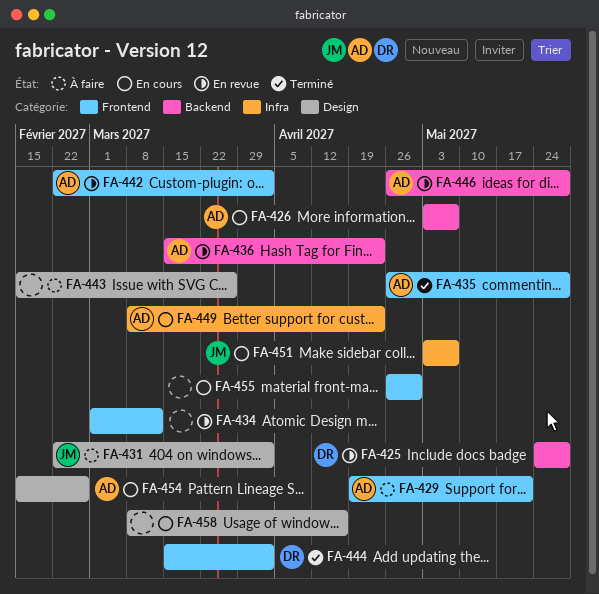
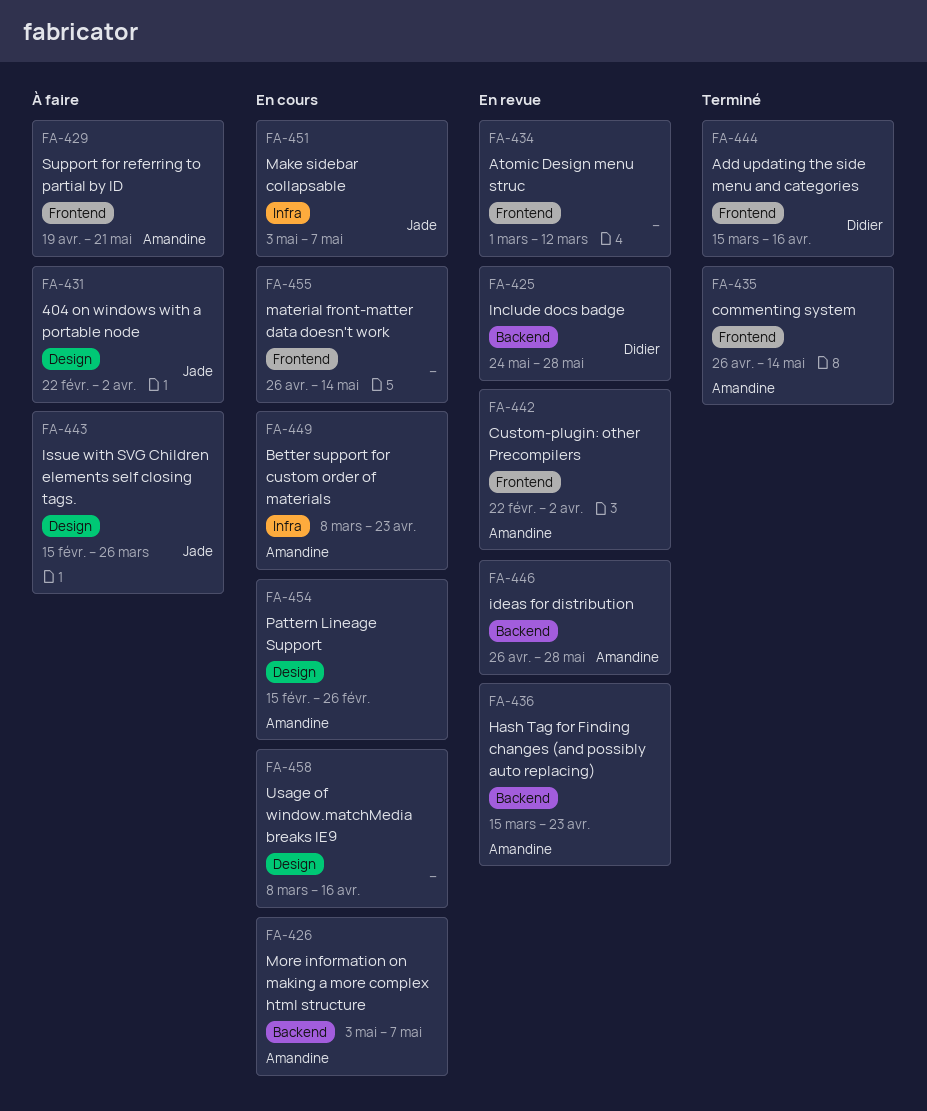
FA-435, due: May 28 -> May 14
FA-443, owner: none -> Jade
FA-444, due: Apr 2 -> Apr 16
FA-455, due: Apr 30 -> May 14

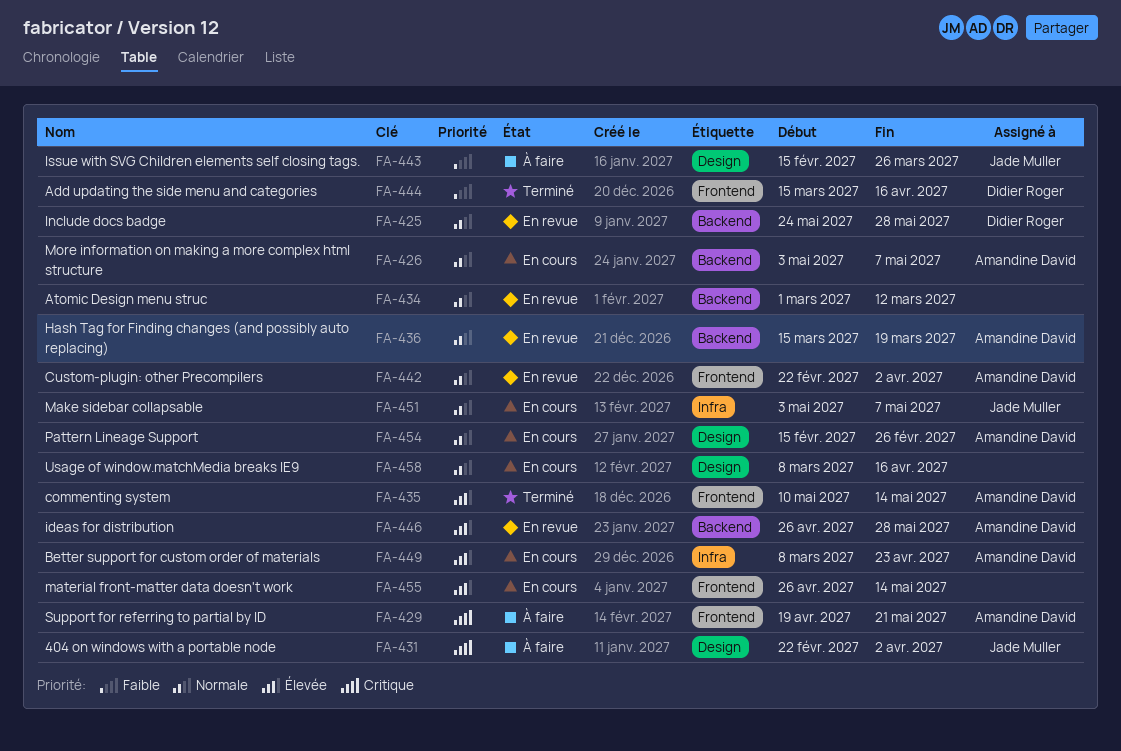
FA-434, label: Frontend -> Backend
FA-435, start: Apr 26 -> May 10
FA-436, due: Apr 23 -> Mar 19

